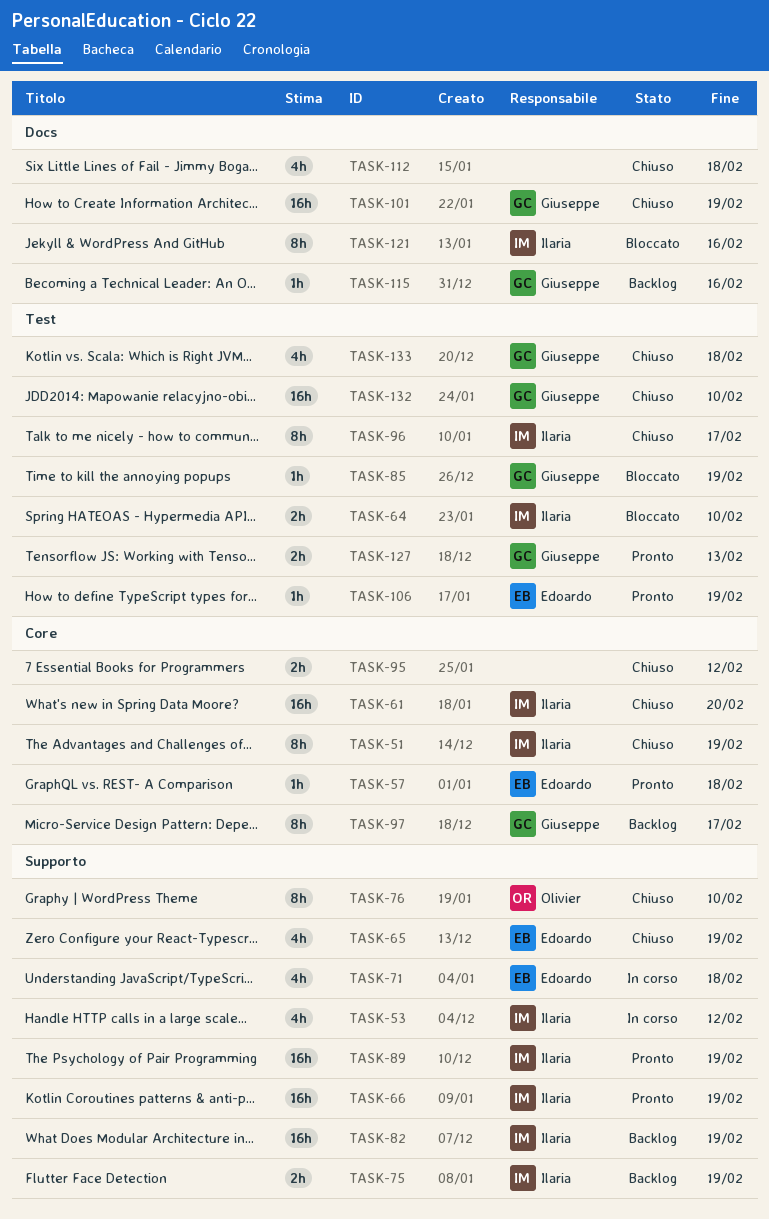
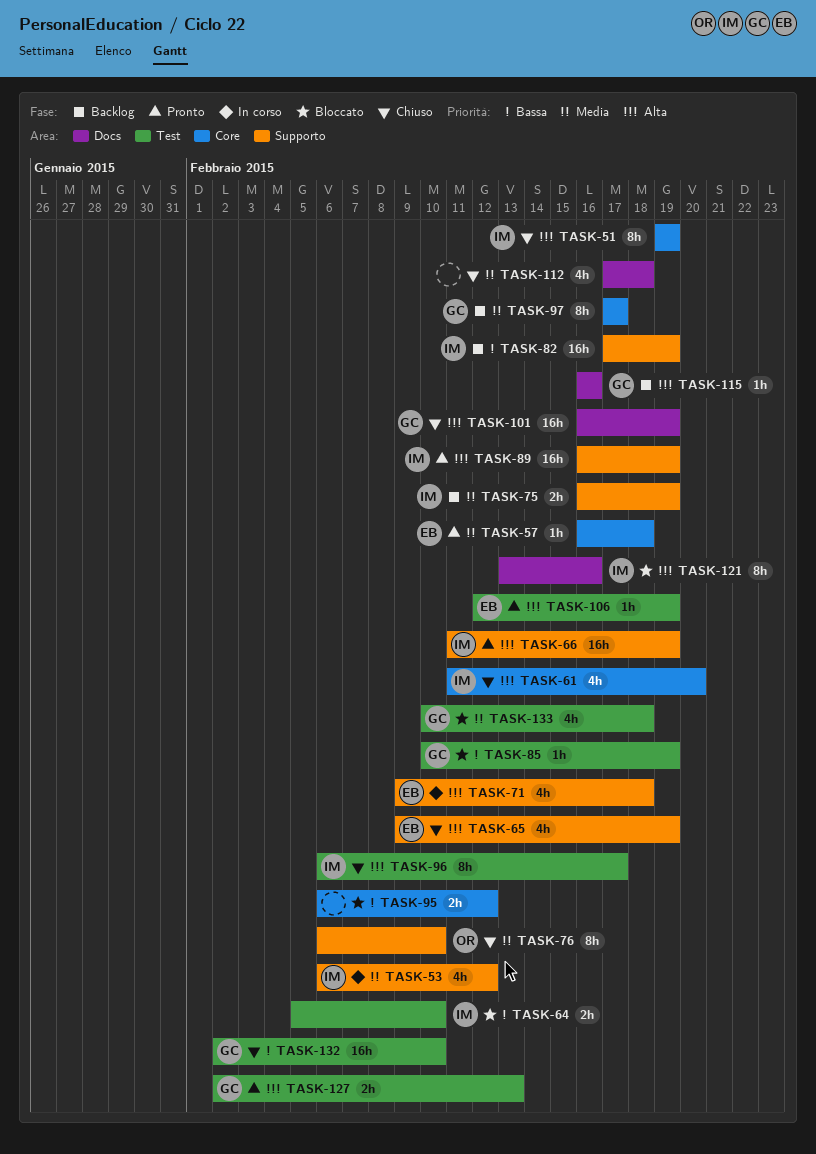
TASK-61, estimate: 16h -> 4h
TASK-95, status: Chiuso -> Bloccato
TASK-133, status: Chiuso -> Bloccato

